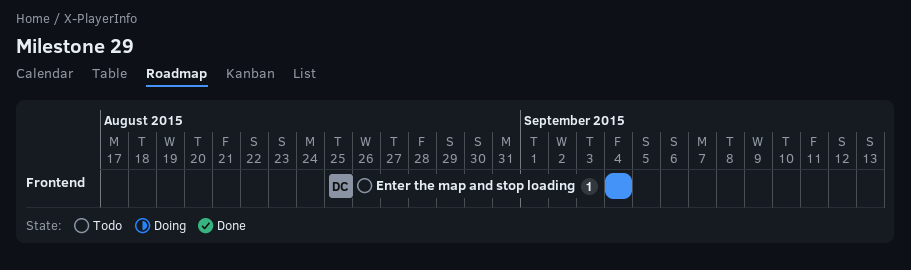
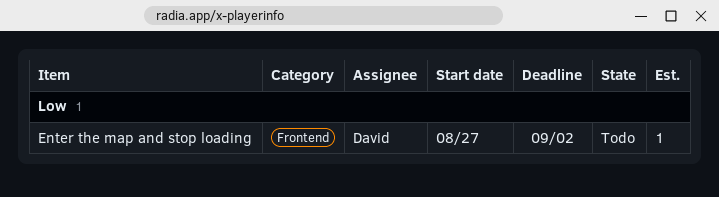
Enter the map and stop loading, start: Sep 4 -> Aug 27
Enter the map and stop loading, due: Sep 4 -> Sep 2

